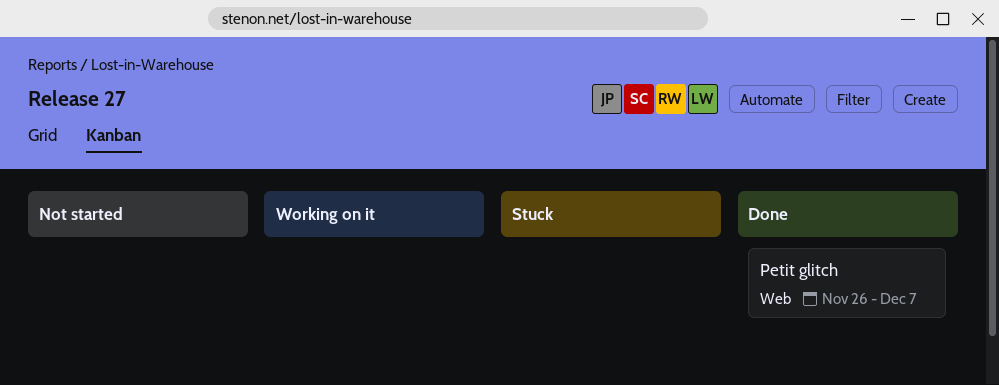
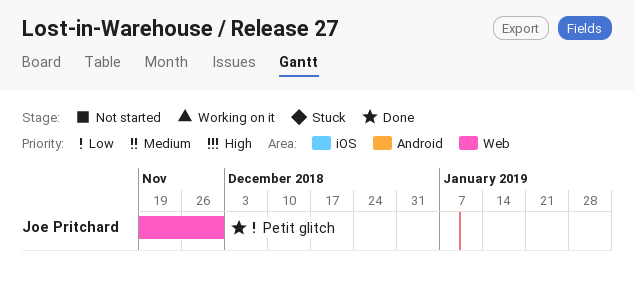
Petit glitch, start: Nov 26 -> Nov 19
Petit glitch, due: Dec 7 -> Nov 30

